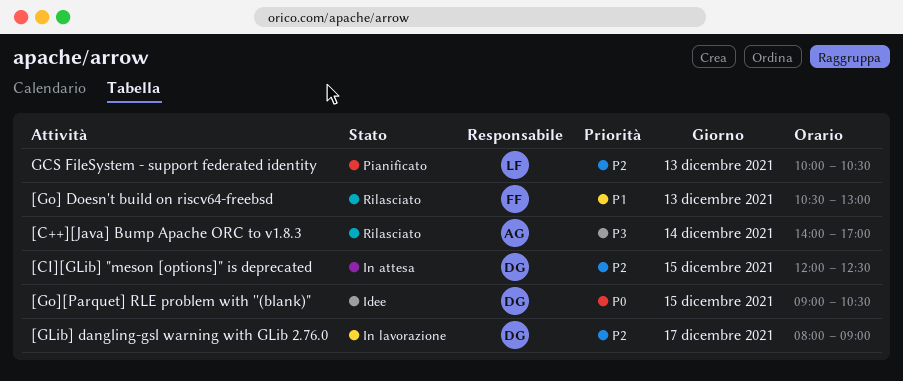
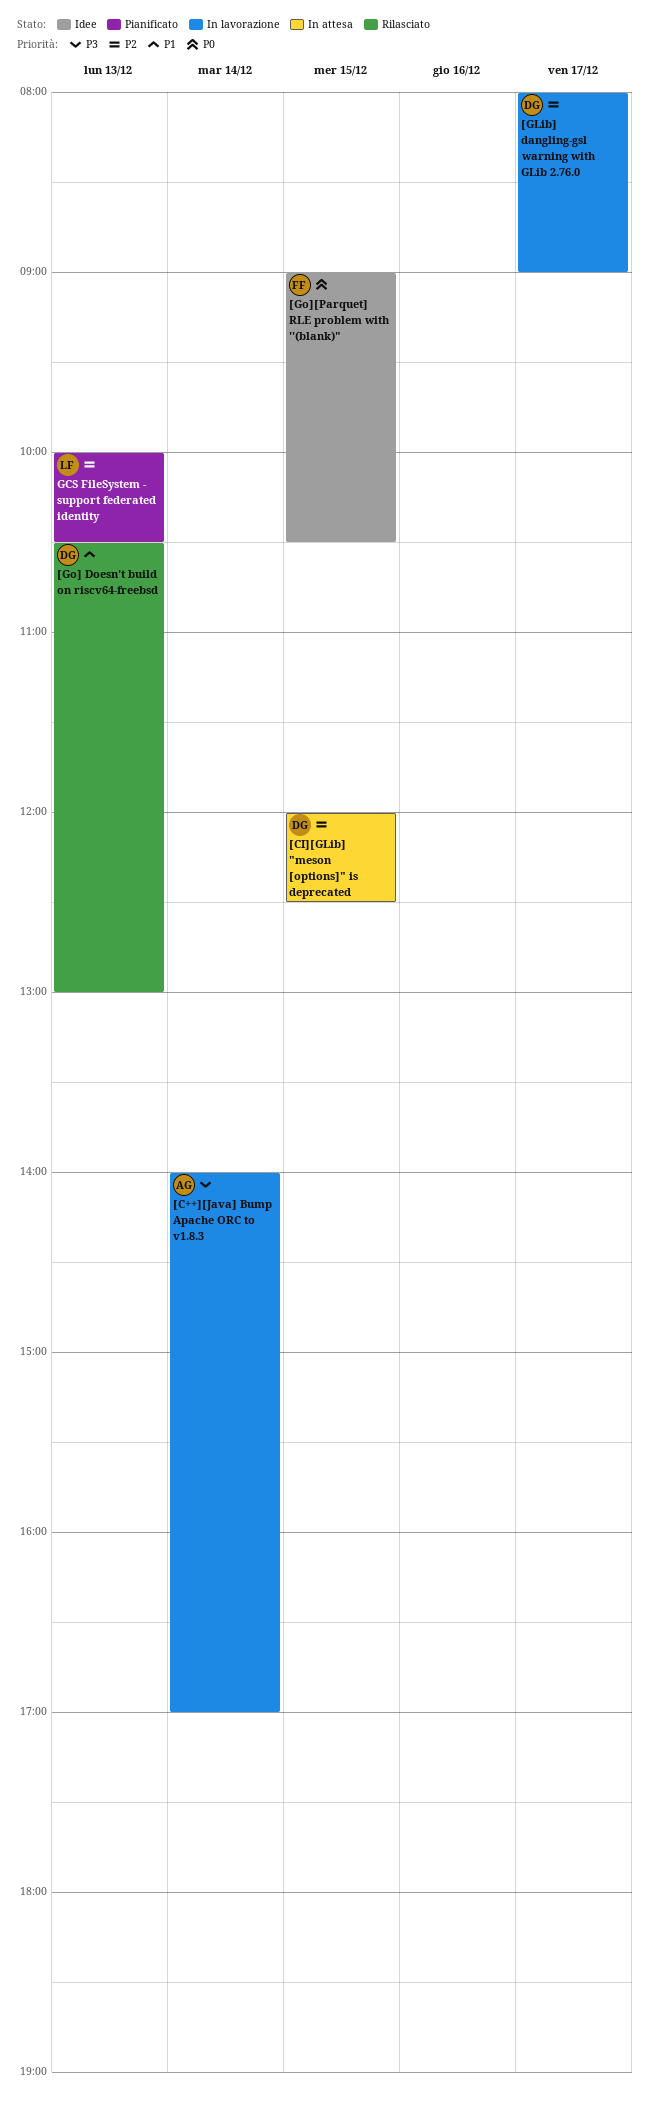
[C++][Java] Bump Apache ORC to v1.8.3, status: Rilasciato -> In lavorazione
[Go] Doesn't build on riscv64-freebsd, owner: FF -> DG
[Go][Parquet] RLE problem with ''(blank)", owner: DG -> FF

